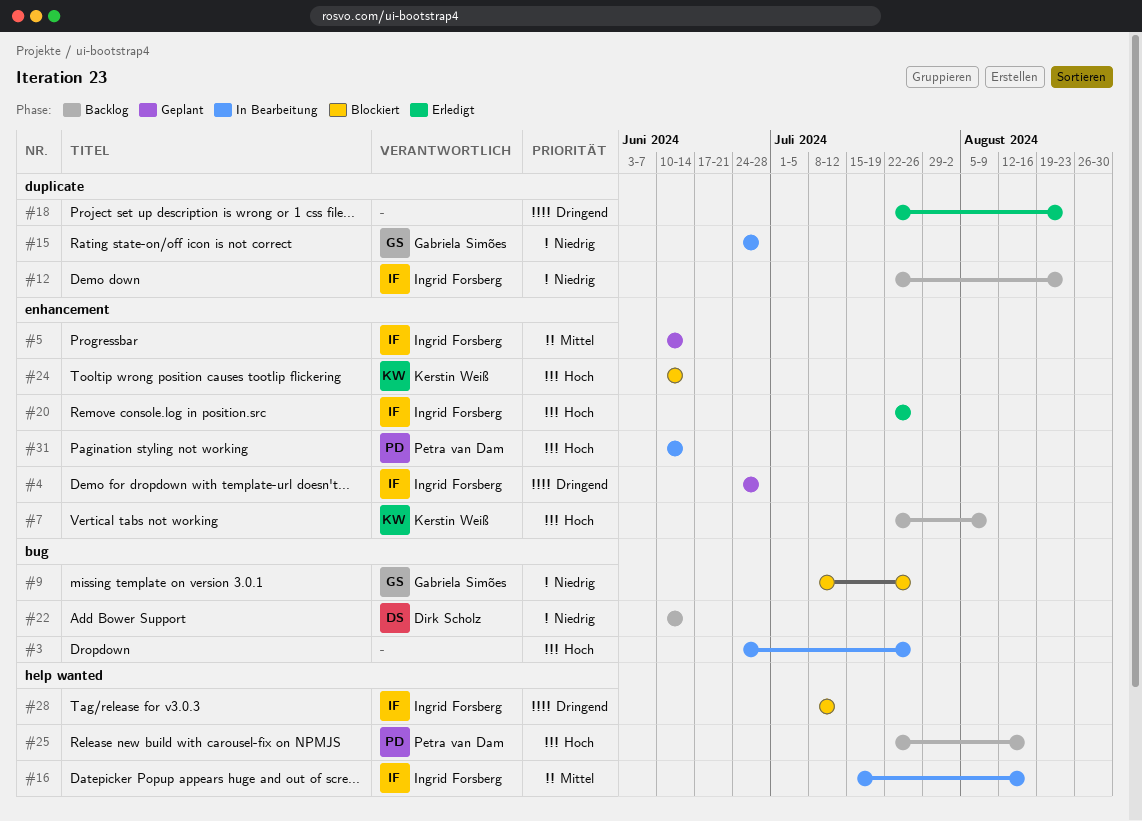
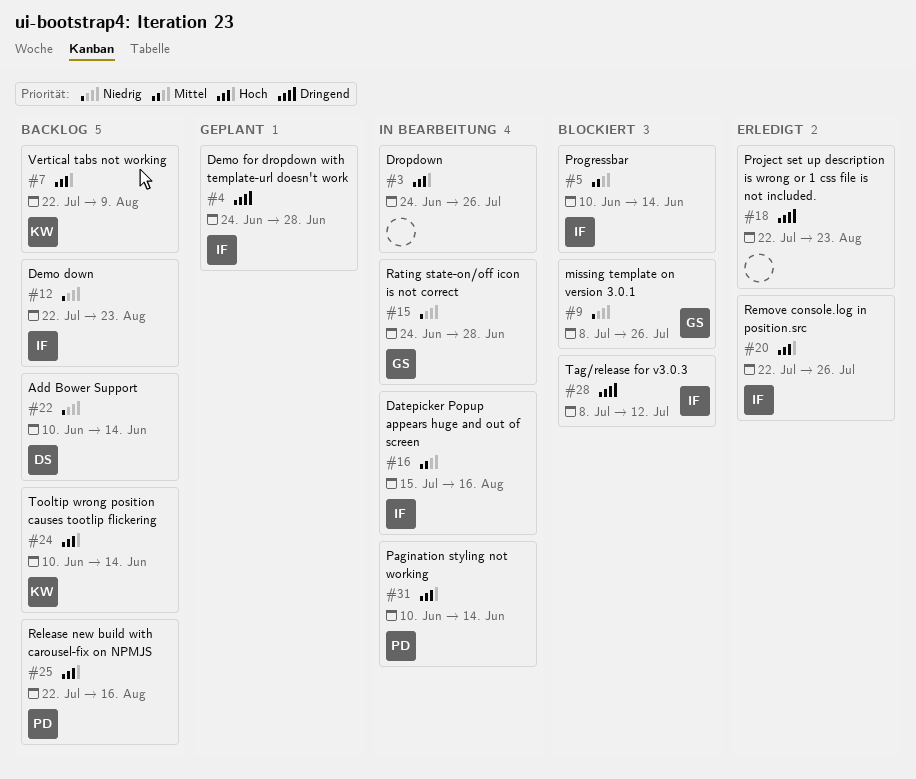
#5, status: Geplant -> Blockiert
#24, status: Blockiert -> Backlog

